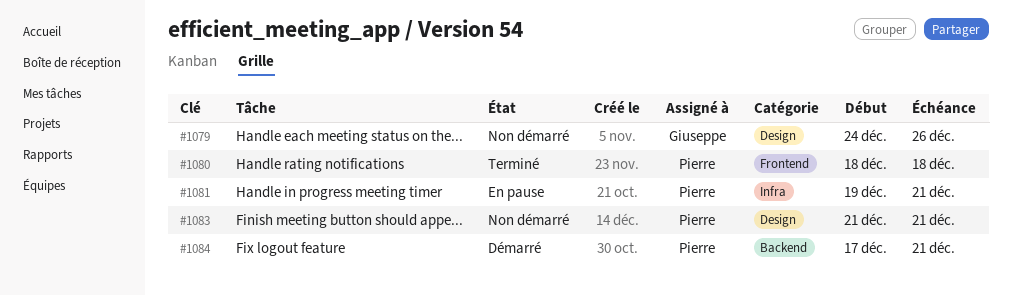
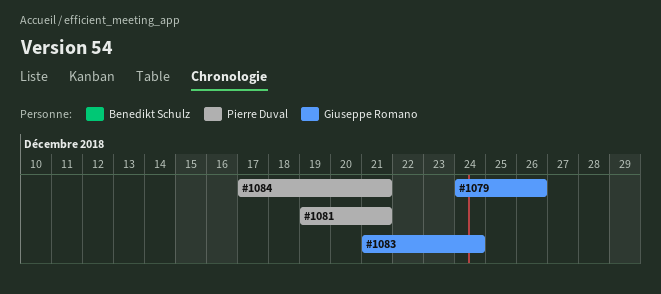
#1080: present -> none
#1083, owner: Pierre Duval -> Giuseppe Romano
#1083, due: Dec 21 -> Dec 24

